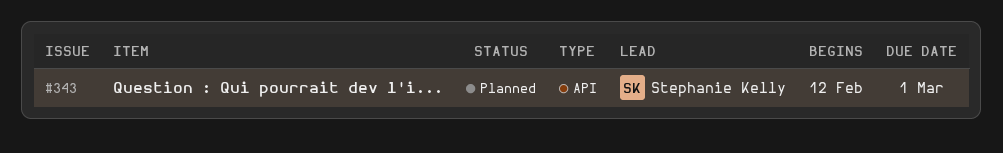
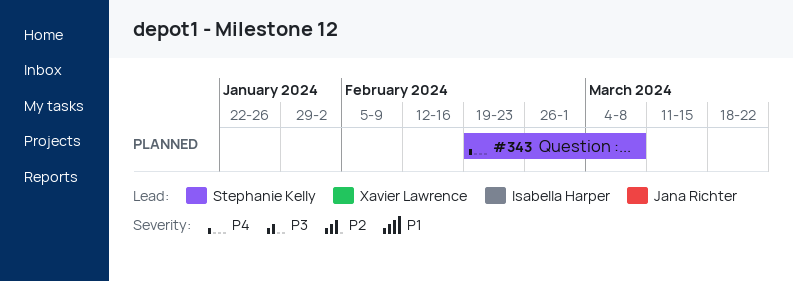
#343, start: Feb 12 -> Feb 19
#343, due: Mar 1 -> Mar 8

